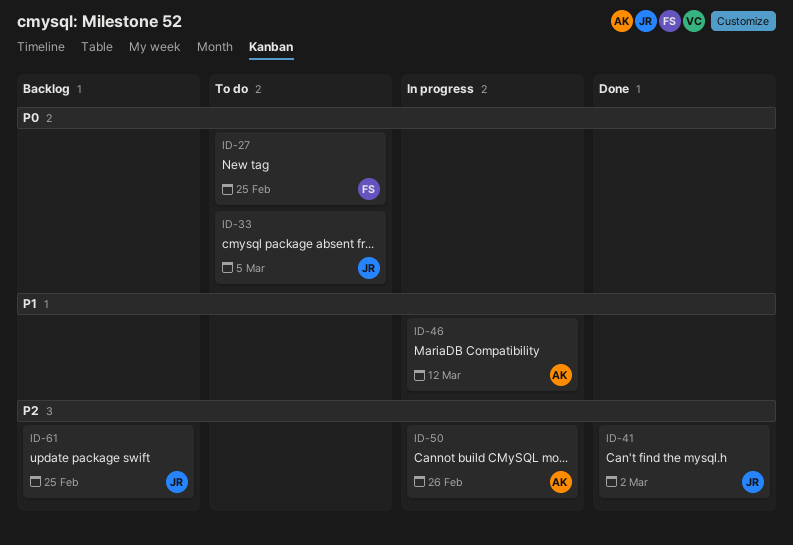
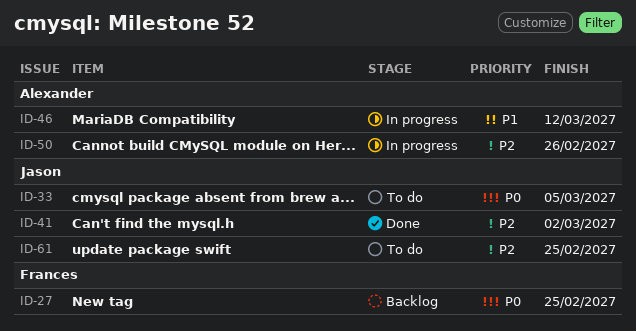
ID-27, status: To do -> Backlog
ID-61, status: Backlog -> To do

